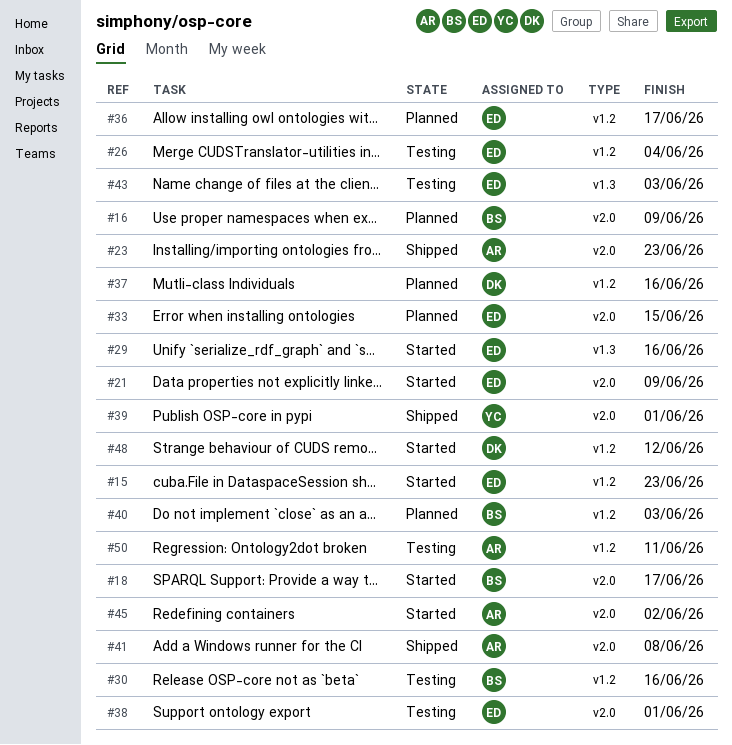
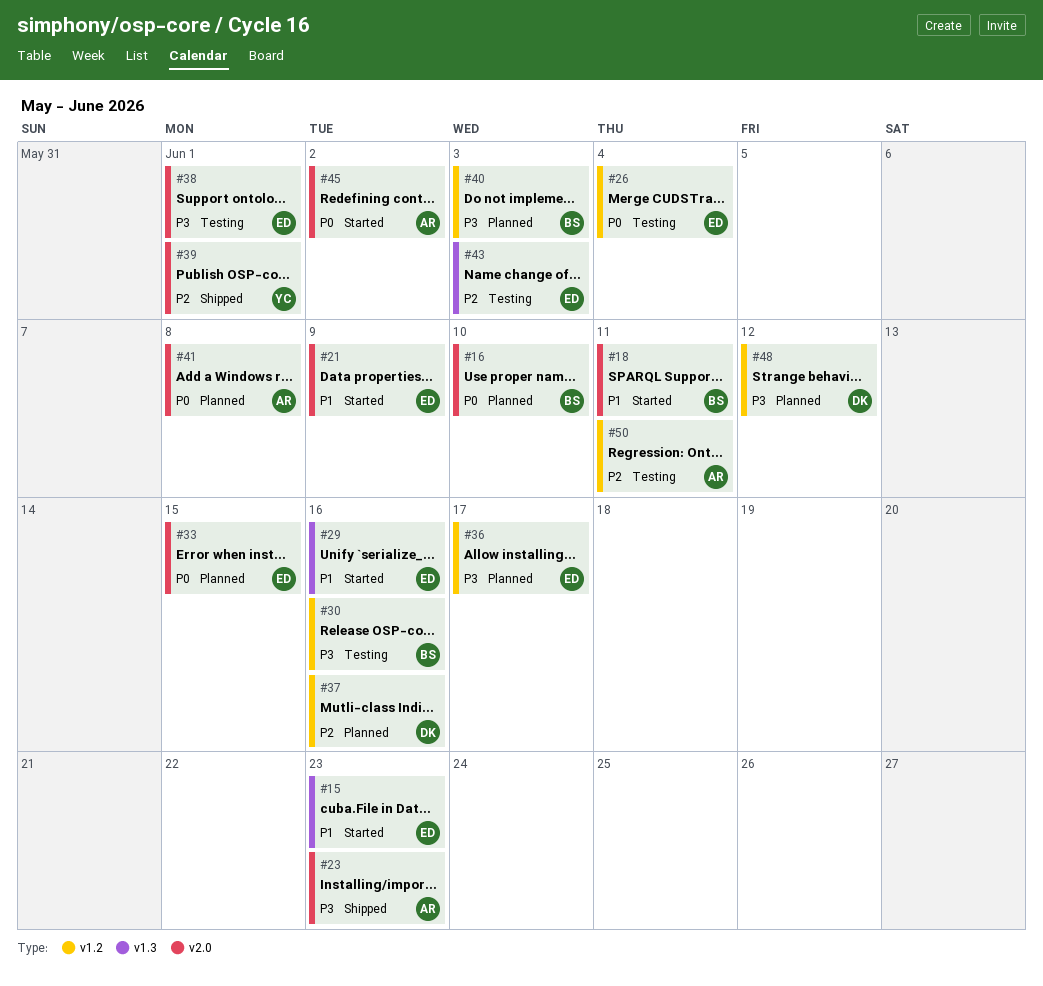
#15, label: v1.2 -> v1.3
#16, due: Jun 9 -> Jun 10
#18, due: Jun 17 -> Jun 11
#41, status: Shipped -> Planned
#48, status: Started -> Planned

